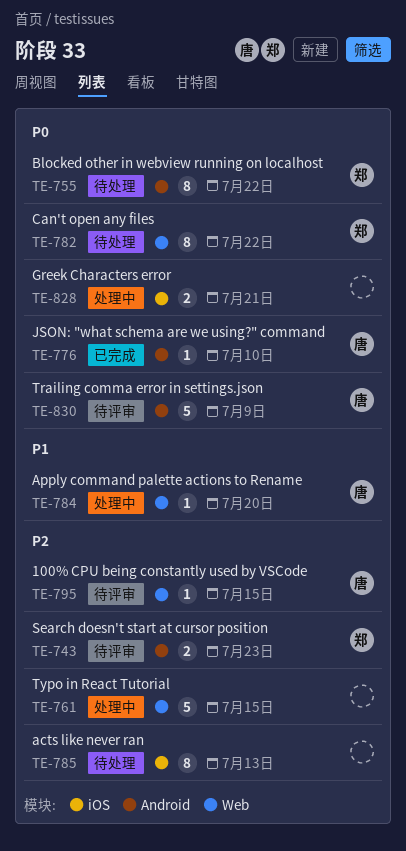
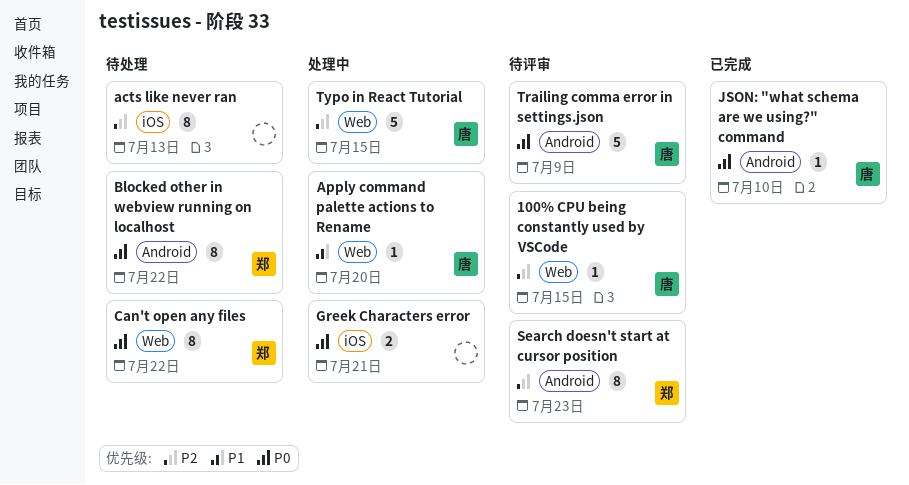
Search doesn't start at cursor position, estimate: 2 -> 8
Typo in React Tutorial, owner: none -> 唐

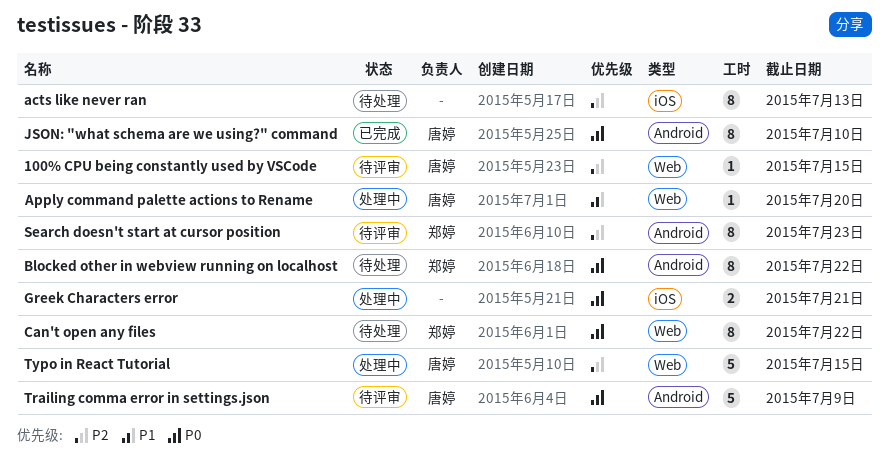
JSON: "what schema are we using?" command, estimate: 1 -> 8

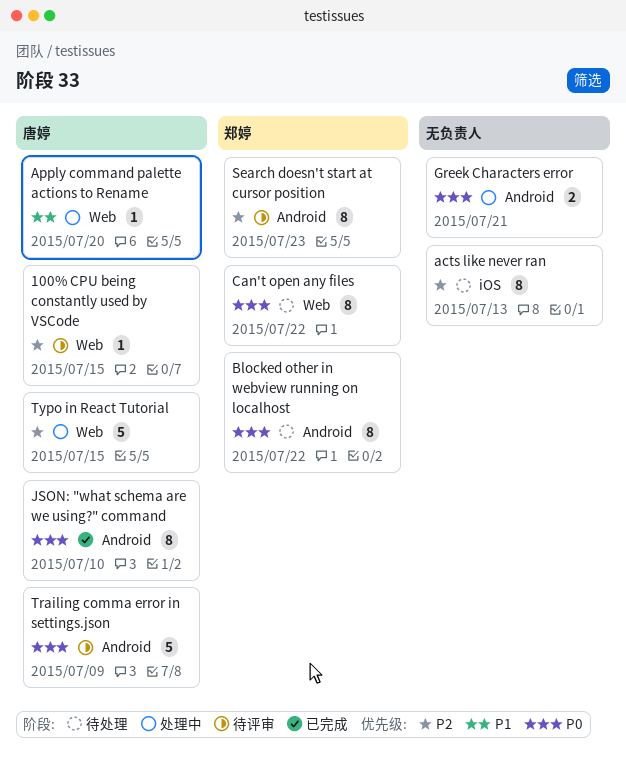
Greek Characters error, label: iOS -> Android

